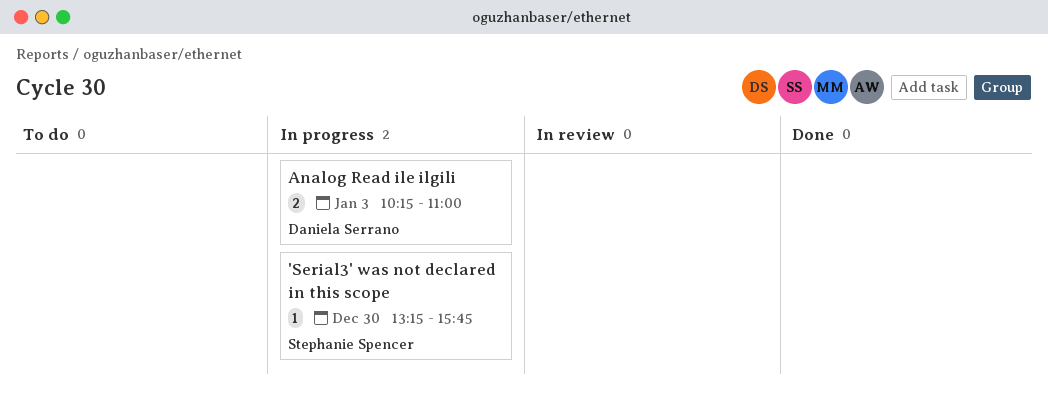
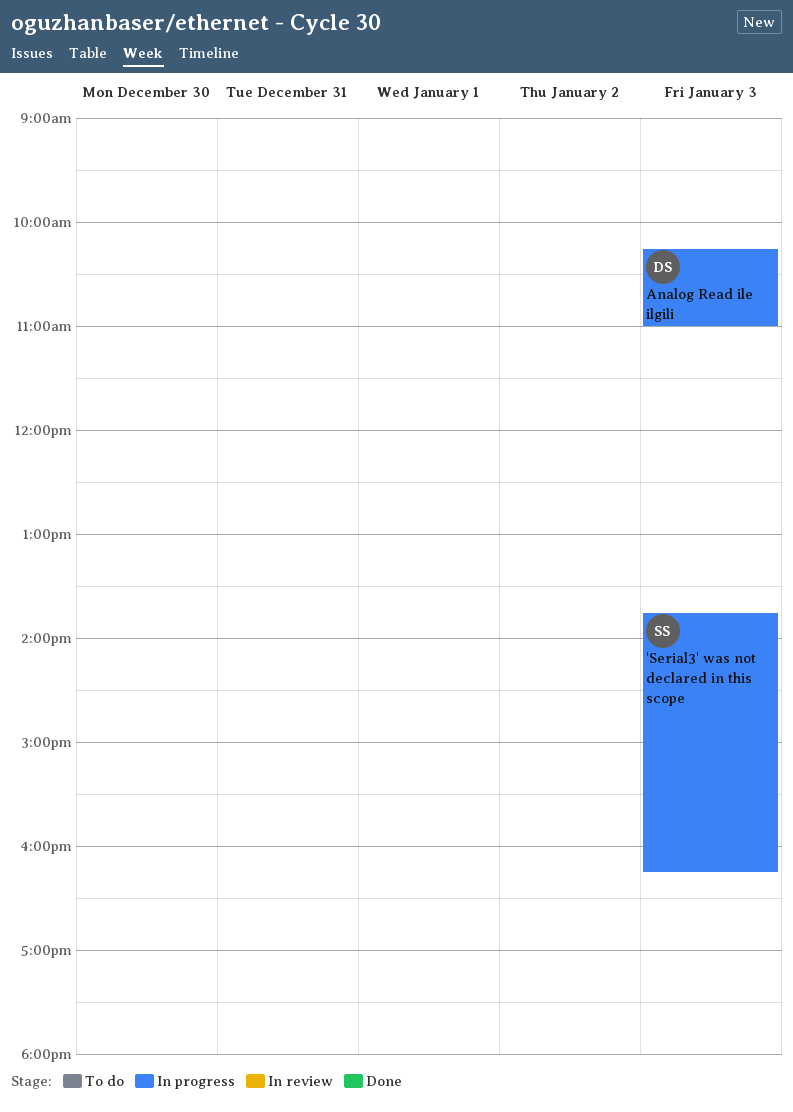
'Serial3' was not declared in this scope, day: Dec 30 -> Jan 3
'Serial3' was not declared in this scope, begins: 13:15 -> 13:45
'Serial3' was not declared in this scope, ends: 15:45 -> 16:15

